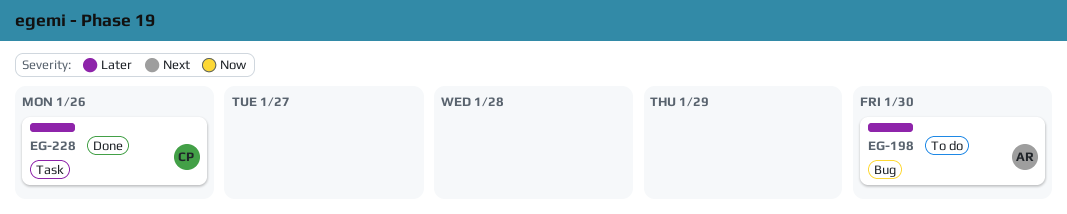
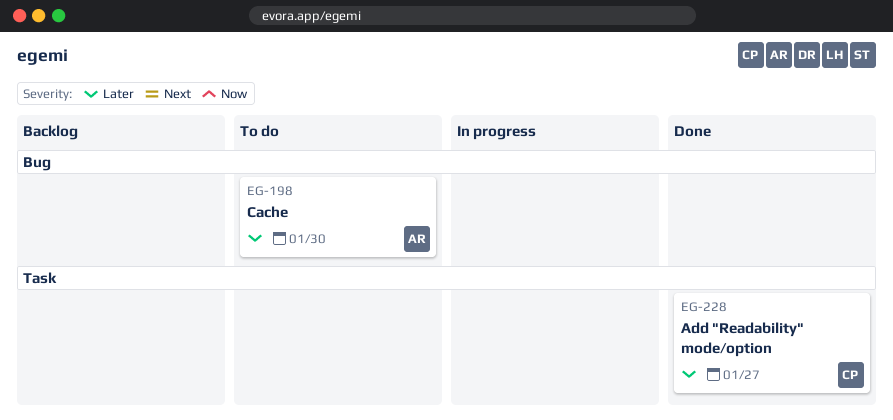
EG-228, due: Jan 26 -> Jan 27

